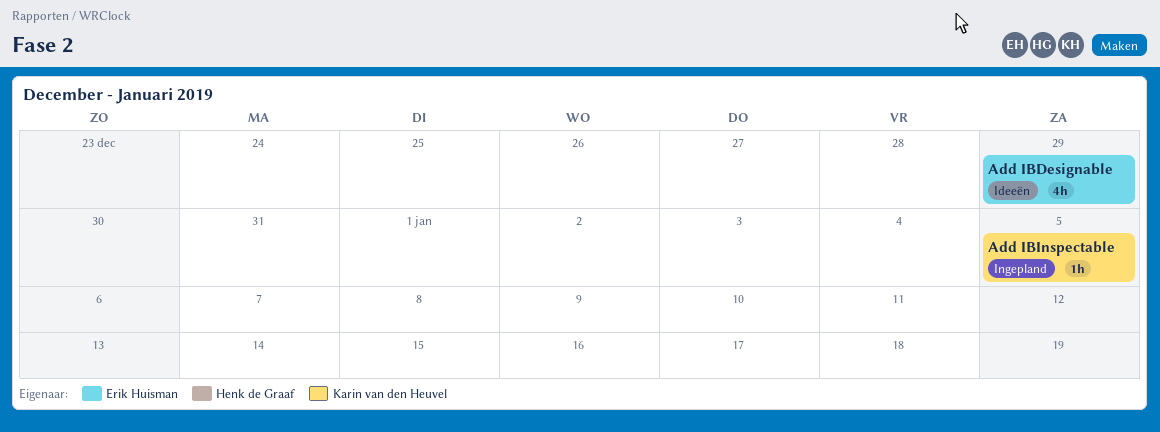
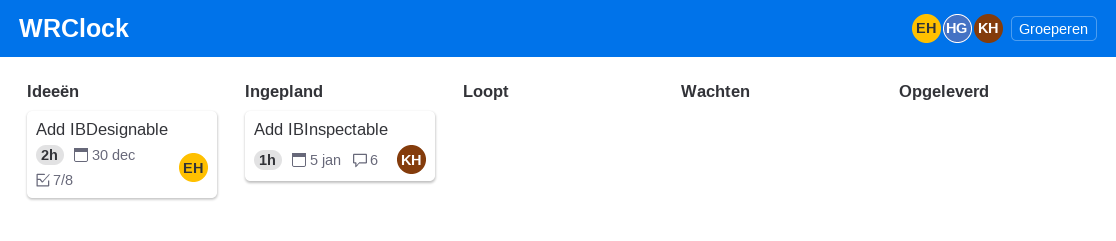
Add IBDesignable, estimate: 4h -> 2h
Add IBDesignable, due: Dec 29 -> Dec 30

